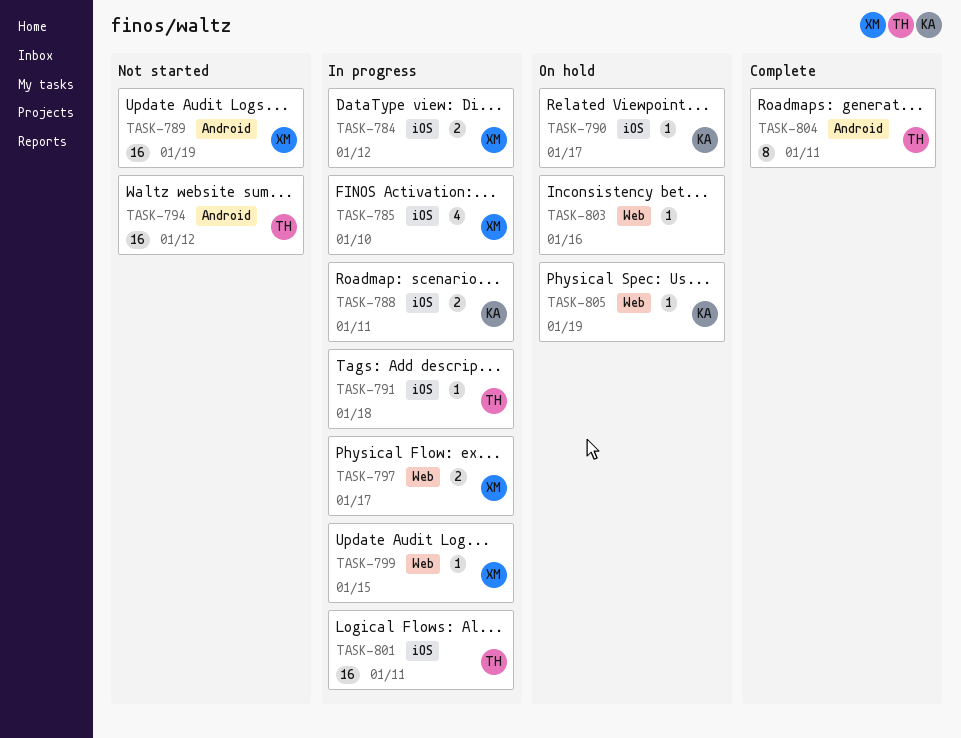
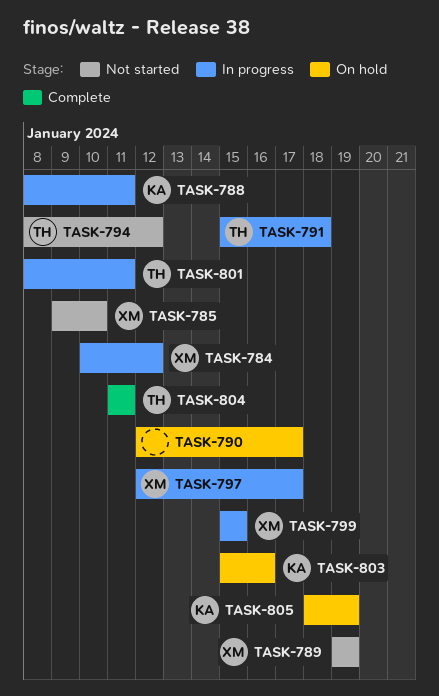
TASK-785, status: In progress -> Not started
TASK-790, owner: KA -> none
TASK-803, owner: none -> KA

